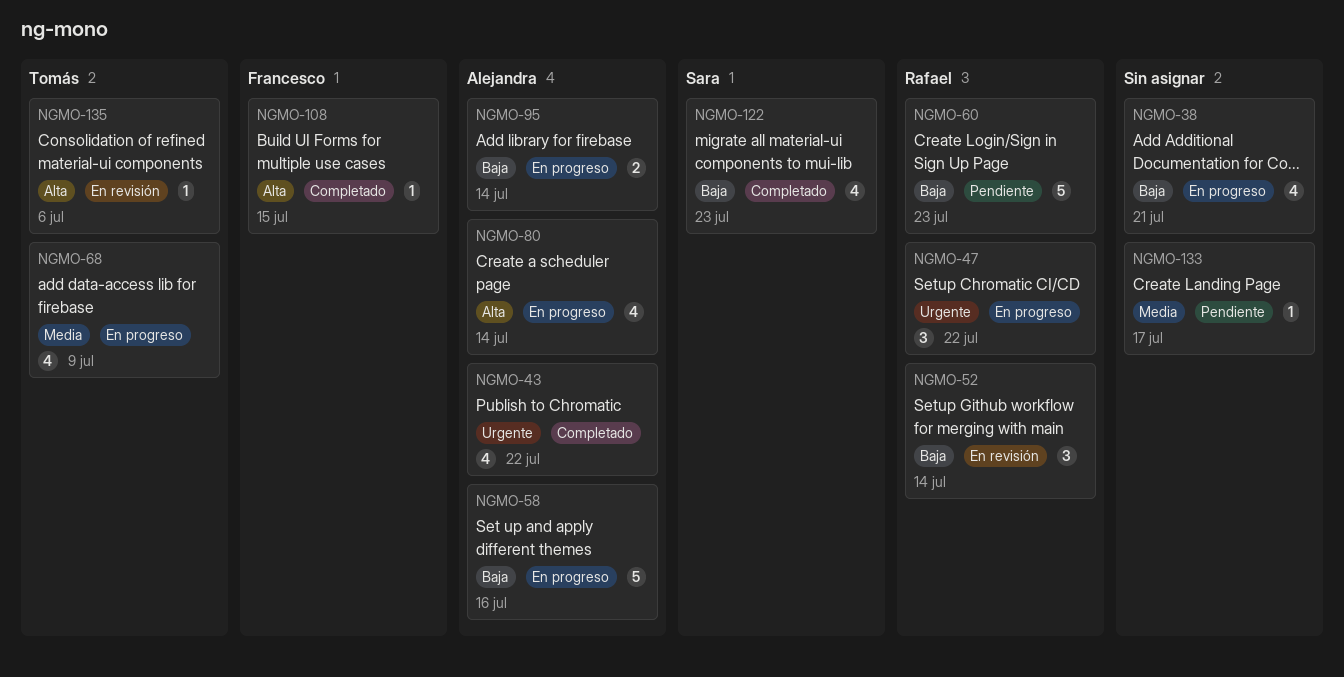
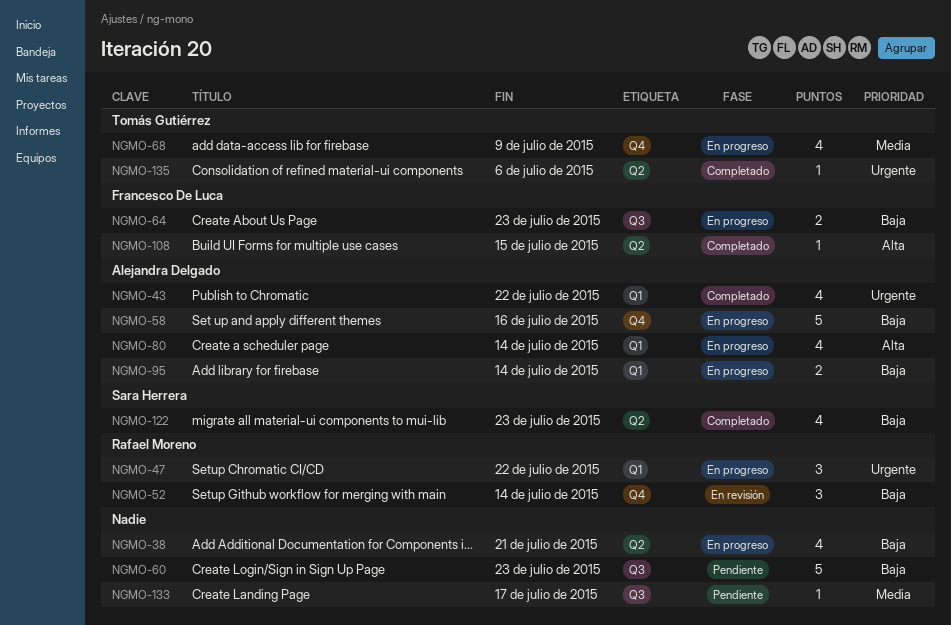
NGMO-60, owner: Rafael Moreno -> none
NGMO-64: none -> present
NGMO-135, status: En revisión -> Completado
NGMO-135, priority: Alta -> Urgente

